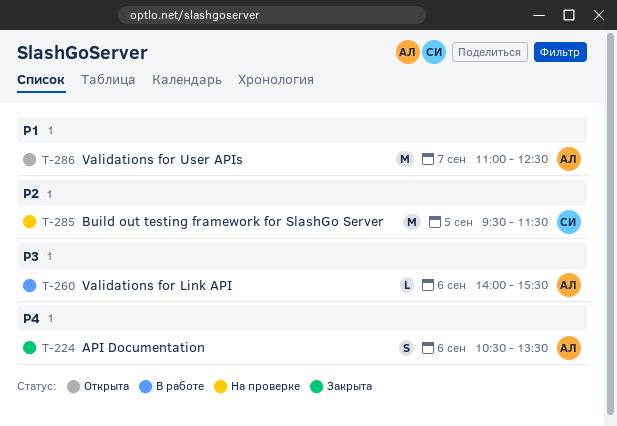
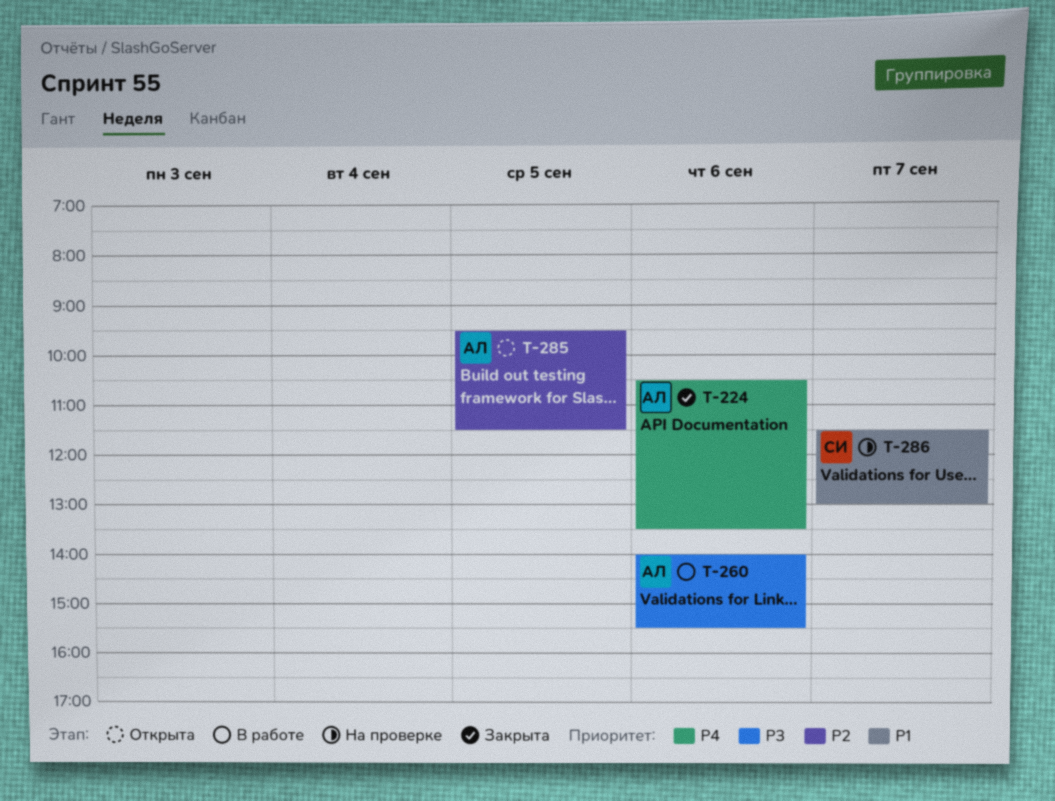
T-285, status: На проверке -> Открыта
T-285, owner: СИ -> АЛ
T-286, status: Открыта -> На проверке
T-286, owner: АЛ -> СИ
T-286, begins: 11:00 -> 11:30
T-286, ends: 12:30 -> 13:00

